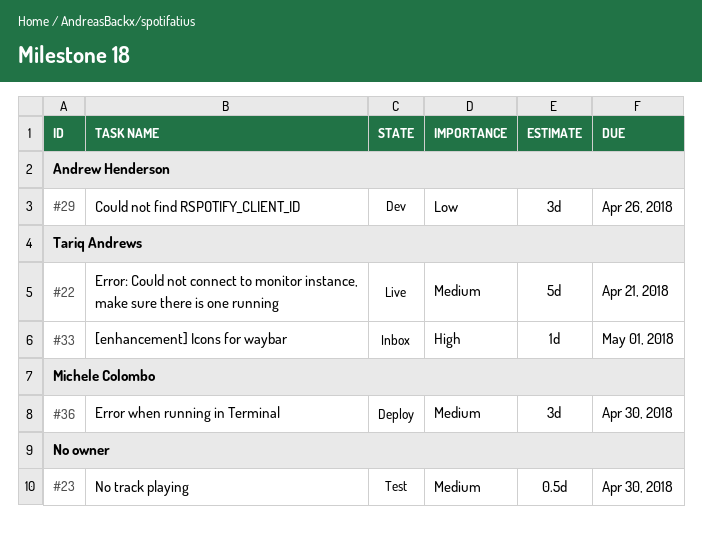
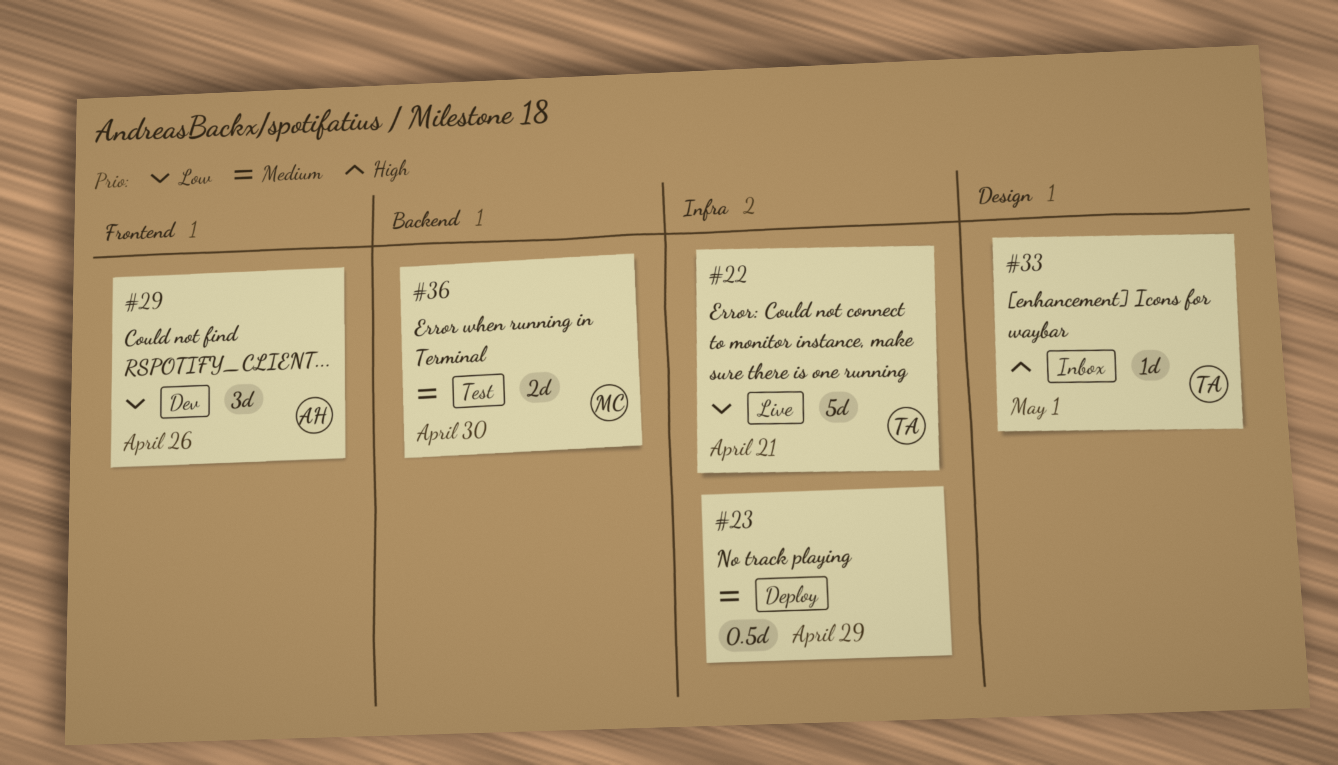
#22, priority: Medium -> Low
#23, status: Test -> Deploy
#23, due: Apr 30 -> Apr 29
#36, status: Deploy -> Test
#36, estimate: 3d -> 2d

